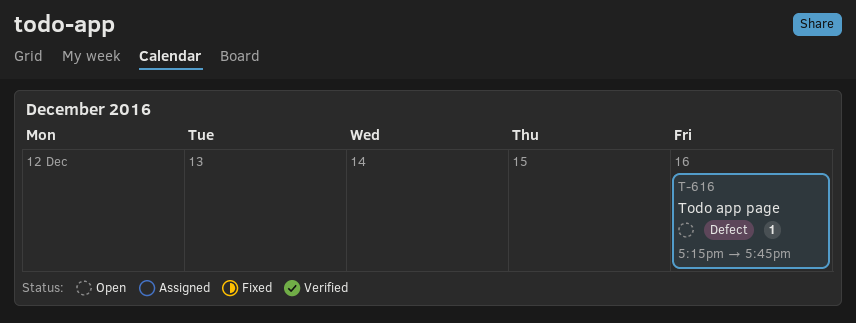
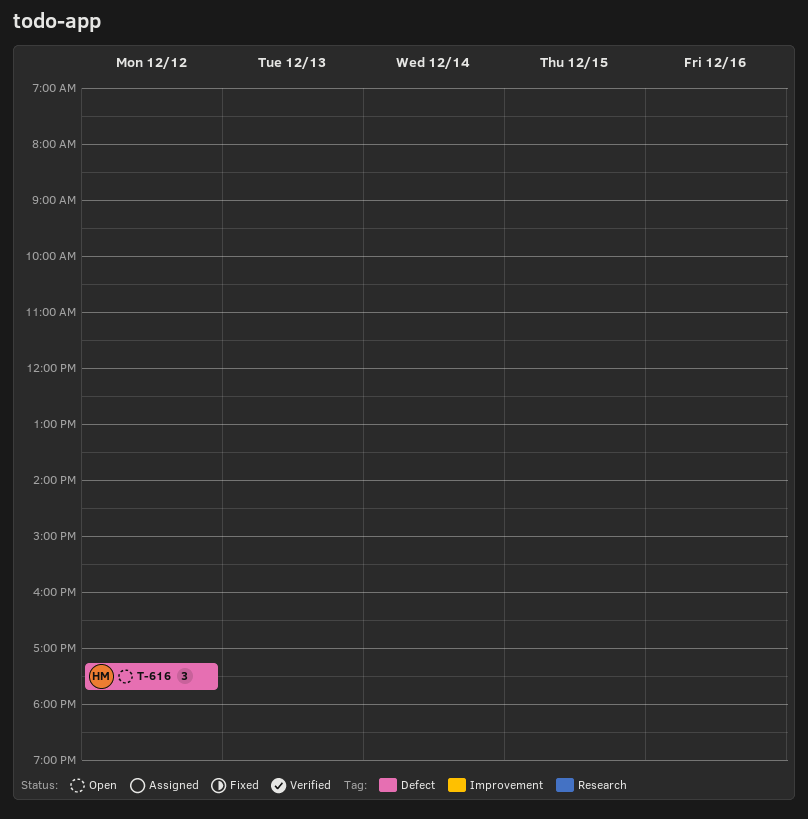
T-616, estimate: 1 -> 3
T-616, day: Dec 16 -> Dec 12

